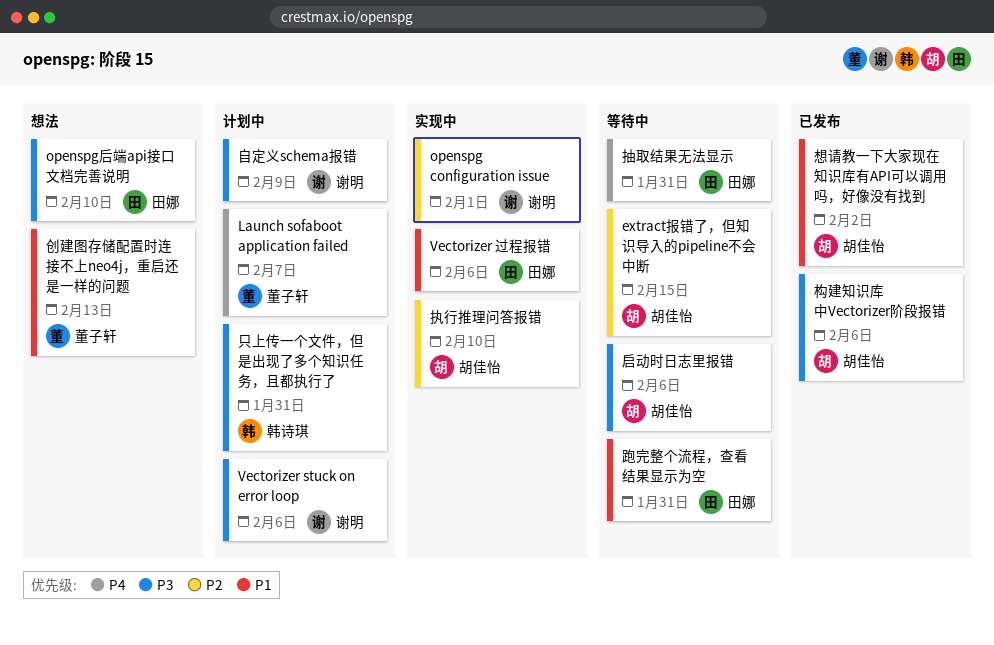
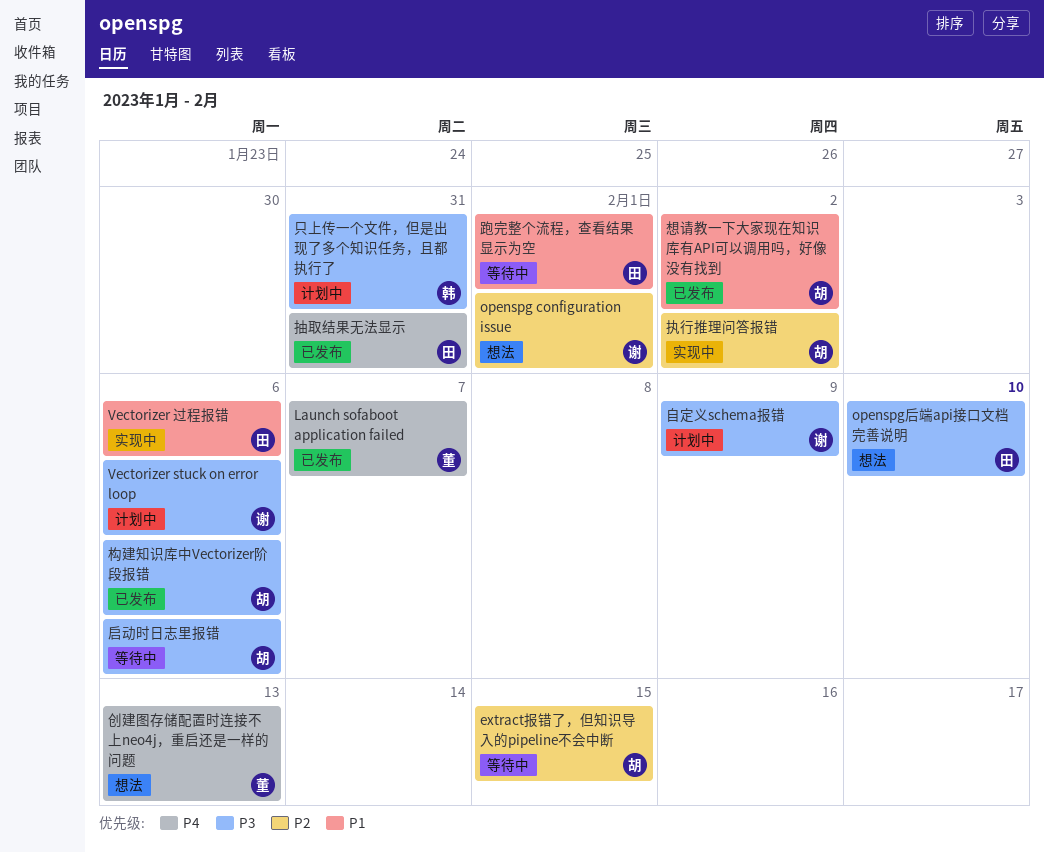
Launch sofaboot application failed, status: 计划中 -> 已发布
openspg configuration issue, status: 实现中 -> 想法
创建图存储配置时连接不上neo4j，重启还是一样的问题, priority: P1 -> P4
执行推理问答报错, due: Feb 10 -> Feb 2
抽取结果无法显示, status: 等待中 -> 已发布
跑完整个流程，查看结果显示为空, due: Jan 31 -> Feb 1

